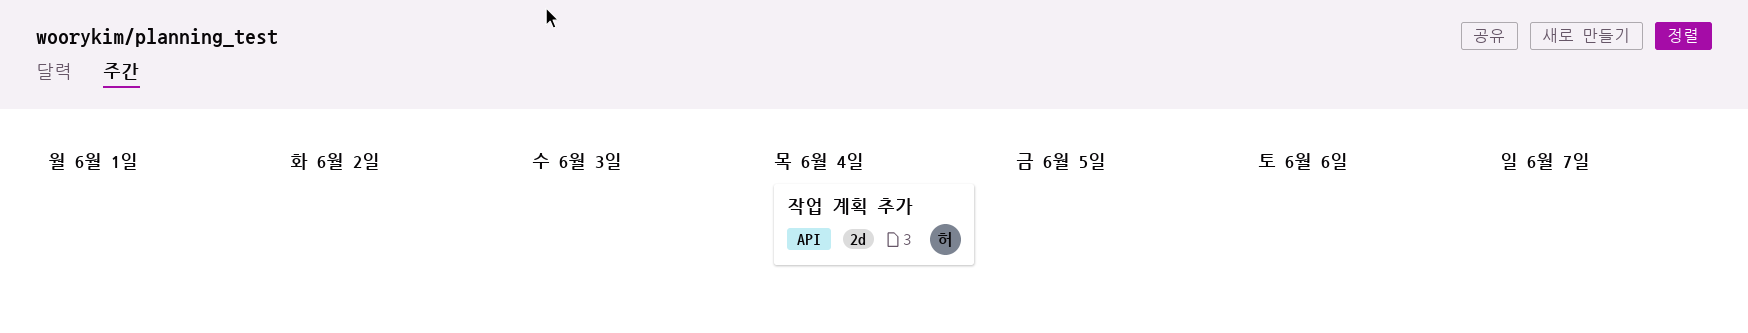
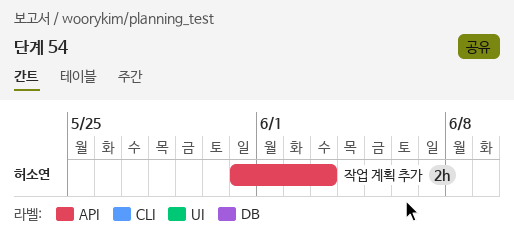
작업 계획 추가, estimate: 2d -> 2h
작업 계획 추가, due: Jun 4 -> Jun 3

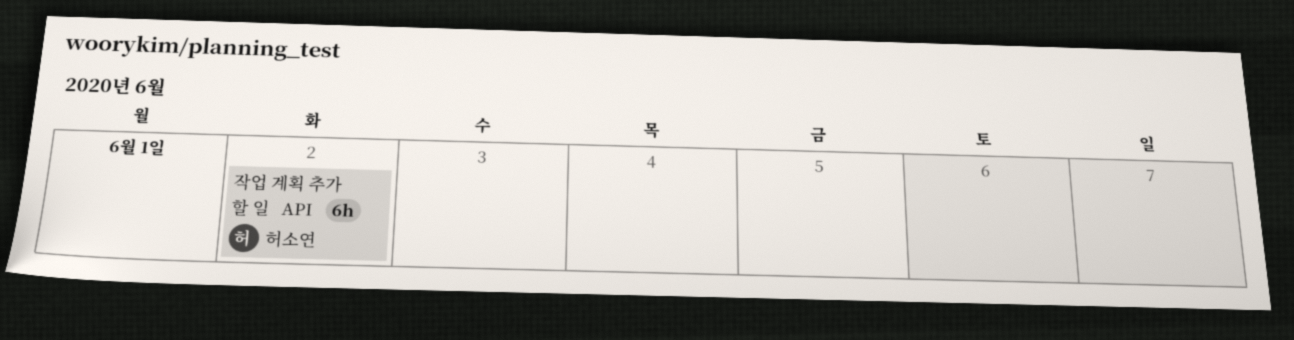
작업 계획 추가, estimate: 2h -> 6h
작업 계획 추가, due: Jun 3 -> Jun 2

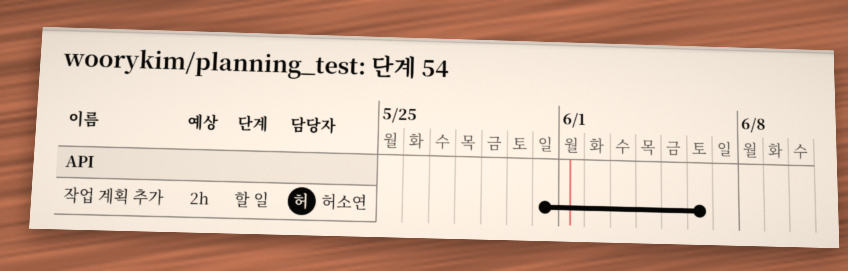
작업 계획 추가, estimate: 6h -> 2h
작업 계획 추가, due: Jun 2 -> Jun 6

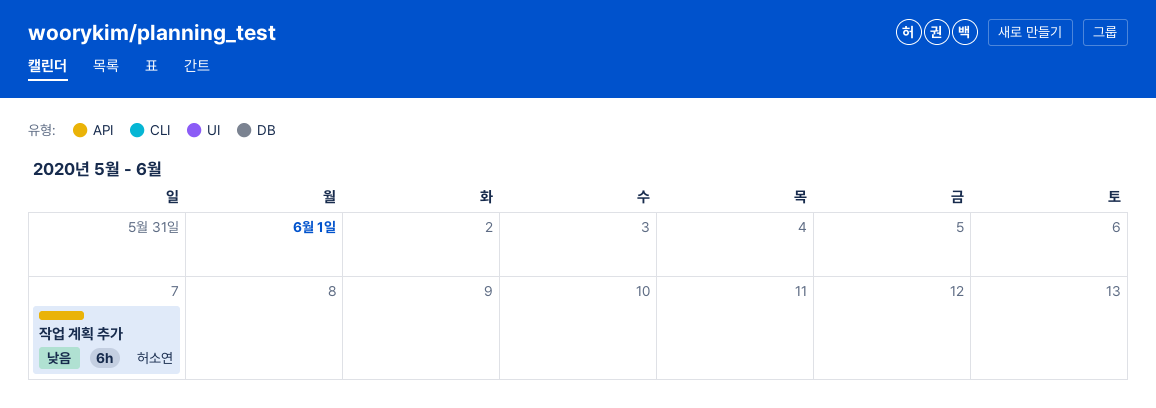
작업 계획 추가, estimate: 2h -> 6h
작업 계획 추가, due: Jun 6 -> Jun 7

